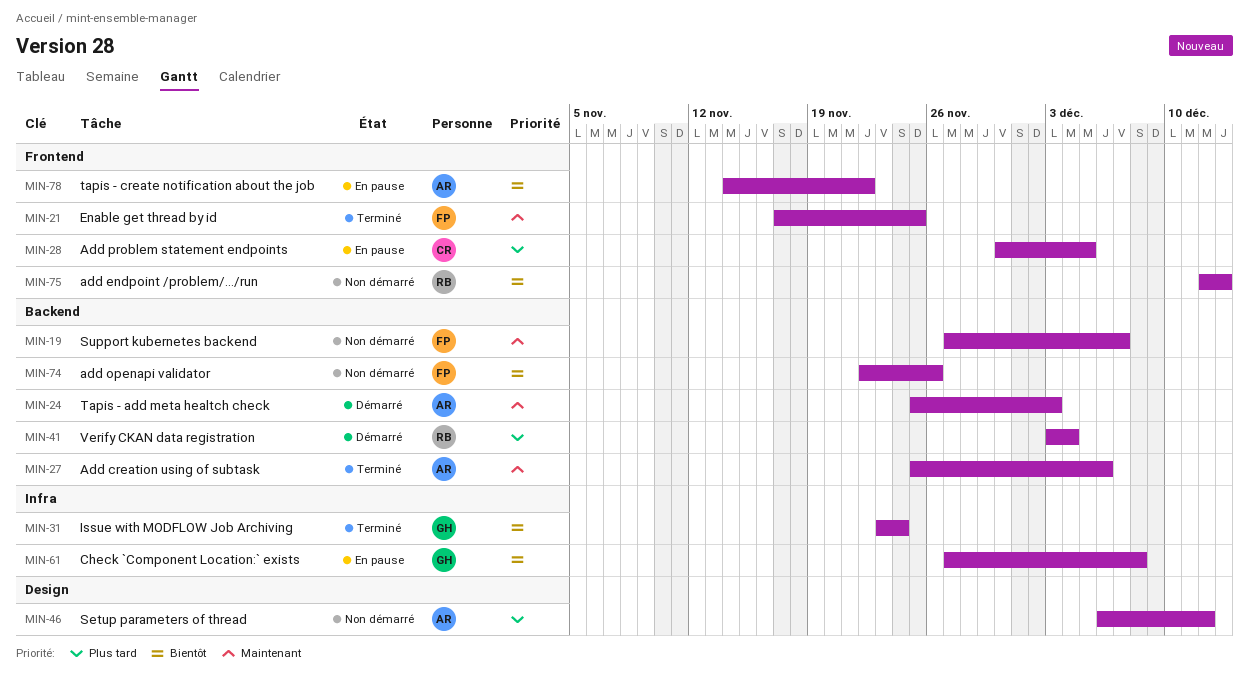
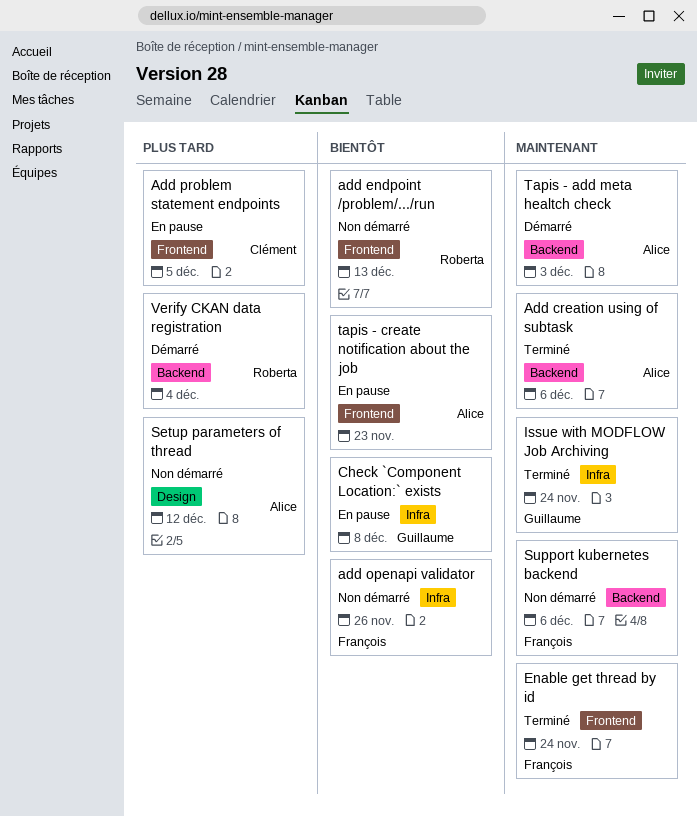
add openapi validator, label: Backend -> Infra
Enable get thread by id, due: Nov 25 -> Nov 24
Issue with MODFLOW Job Archiving, priority: Bientôt -> Maintenant
Support kubernetes backend, due: Dec 7 -> Dec 6
tapis - create notification about the job, due: Nov 22 -> Nov 23

